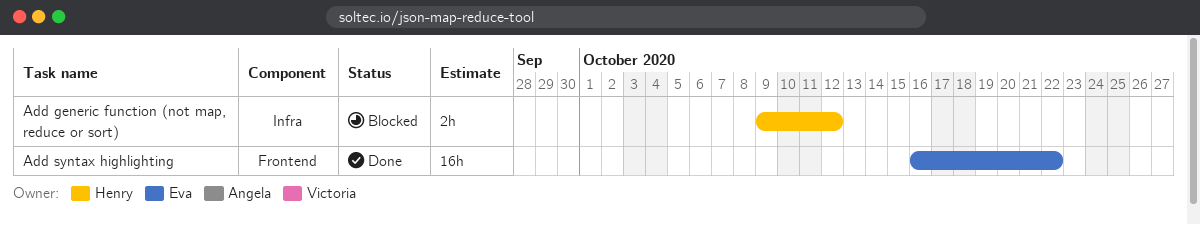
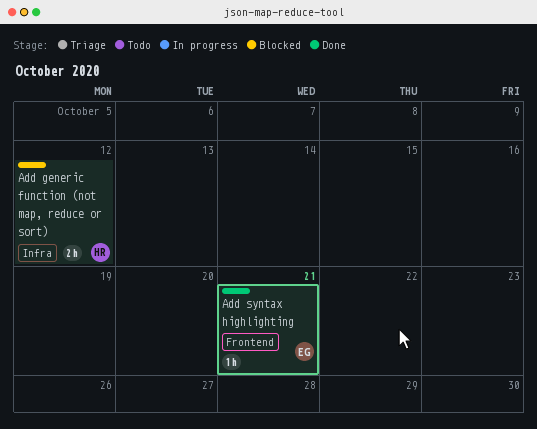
Add syntax highlighting, estimate: 16h -> 1h
Add syntax highlighting, due: Oct 22 -> Oct 21

